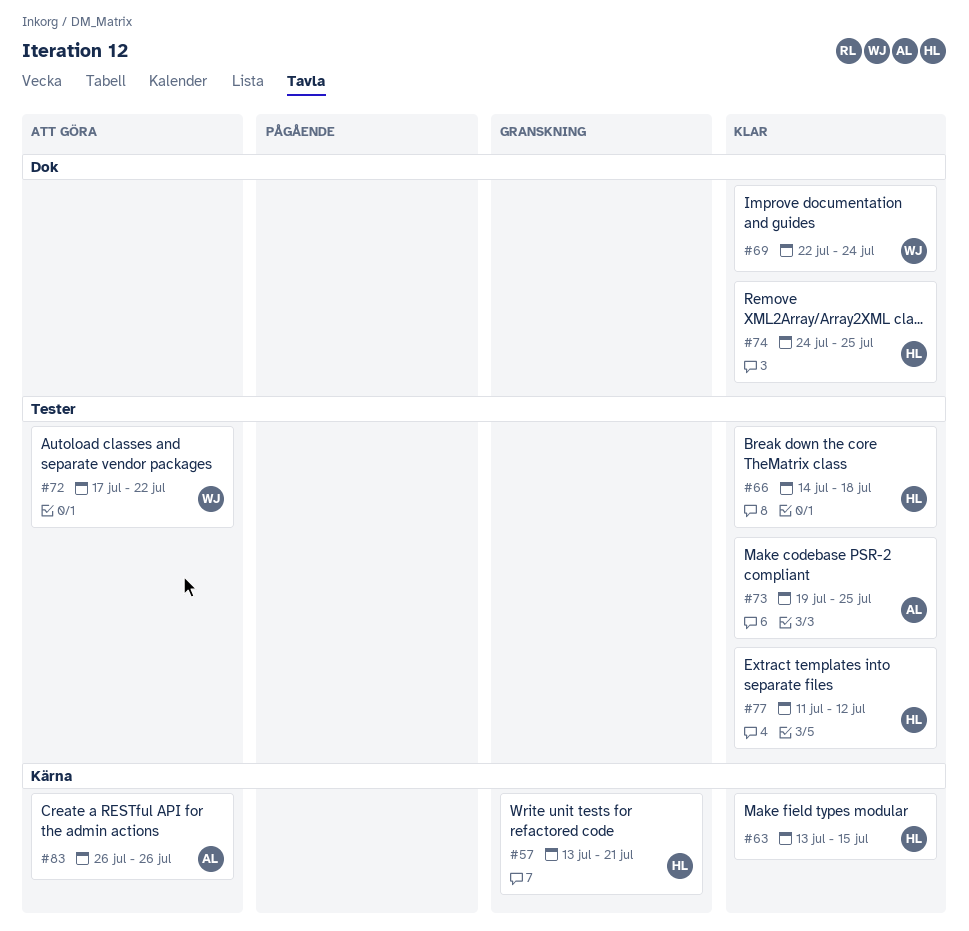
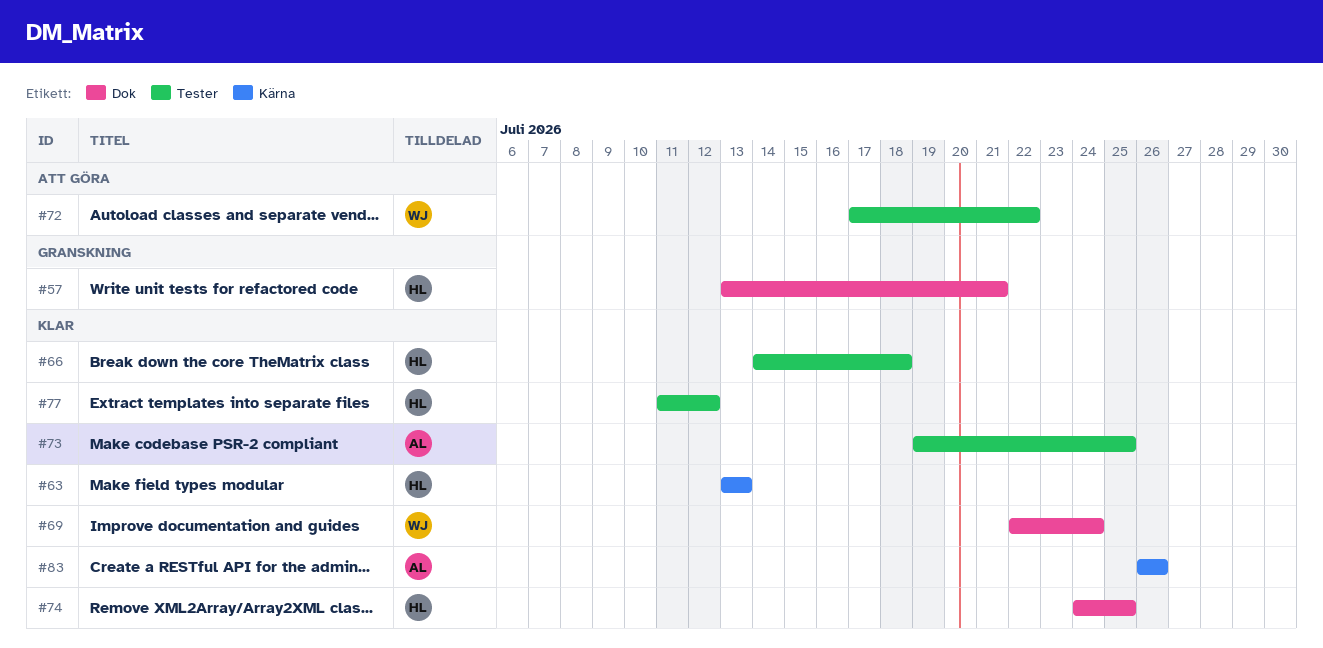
#57, label: Kärna -> Dok
#63, due: Jul 15 -> Jul 13
#83, status: Att göra -> Klar

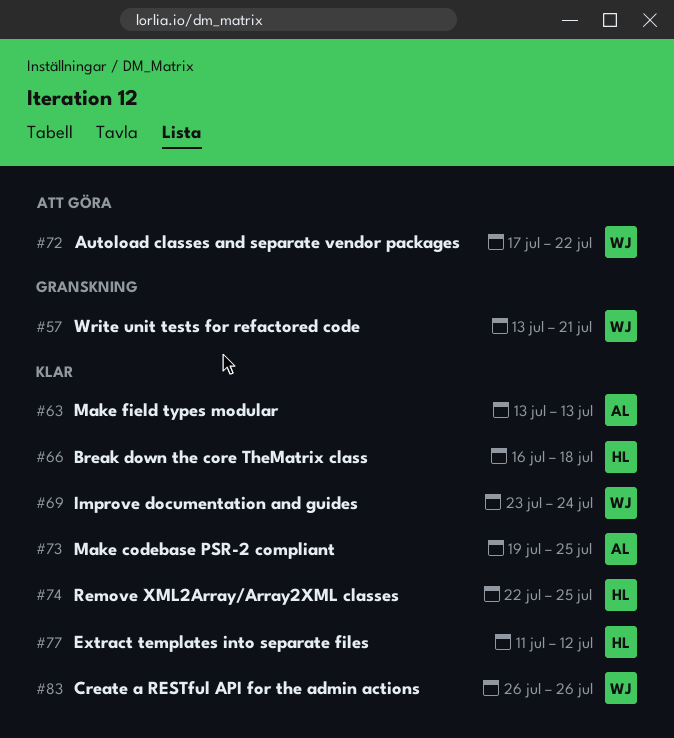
#57, owner: HL -> WJ
#63, owner: HL -> AL
#66, start: Jul 14 -> Jul 16
#69, start: Jul 22 -> Jul 23
#74, start: Jul 24 -> Jul 22
#83, owner: AL -> WJ

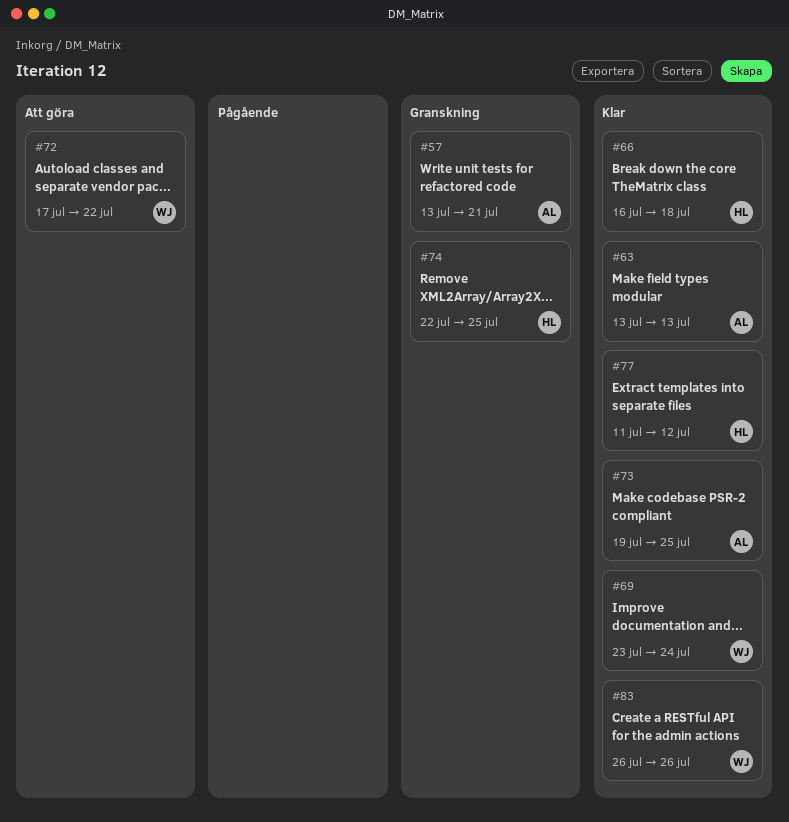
#57, owner: WJ -> AL
#74, status: Klar -> Granskning

